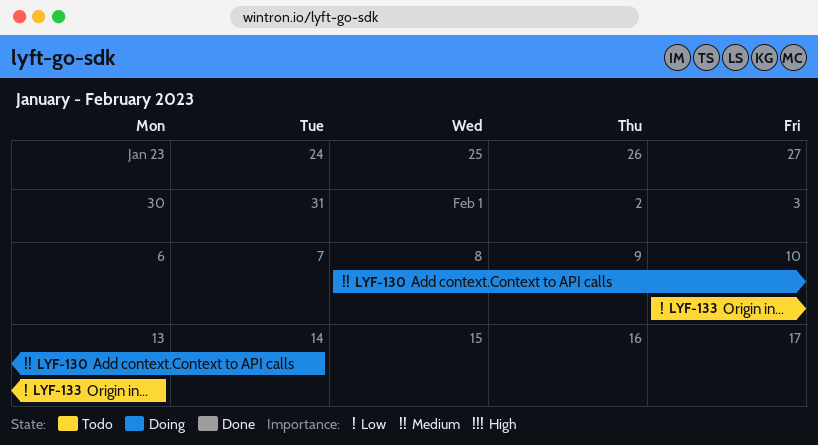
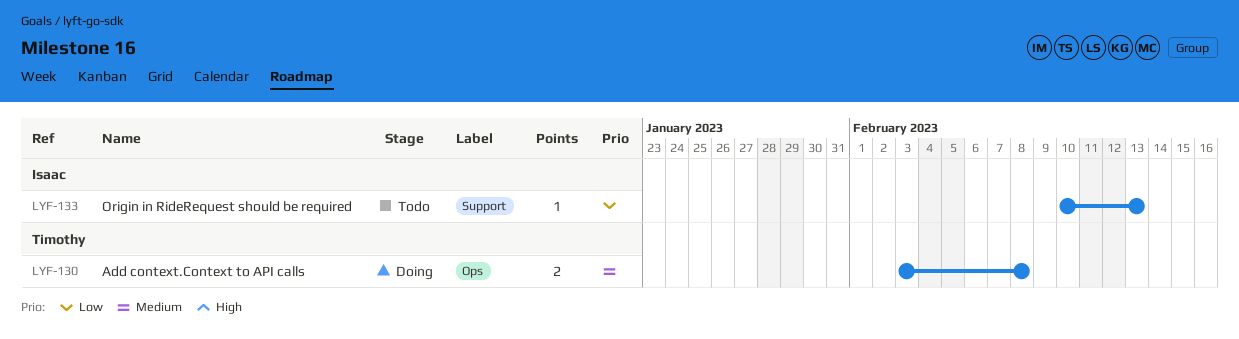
LYF-130, start: Feb 8 -> Feb 3
LYF-130, due: Feb 14 -> Feb 8

